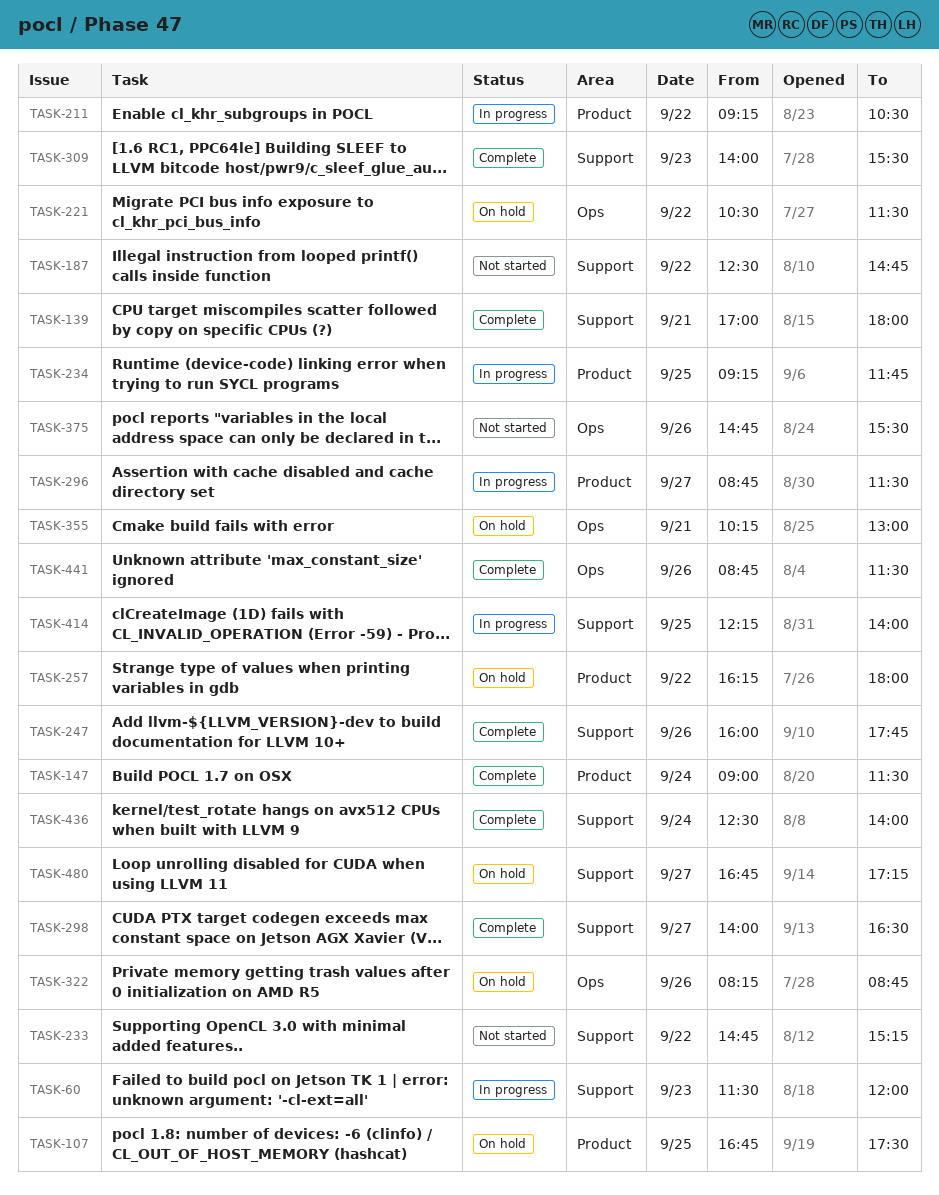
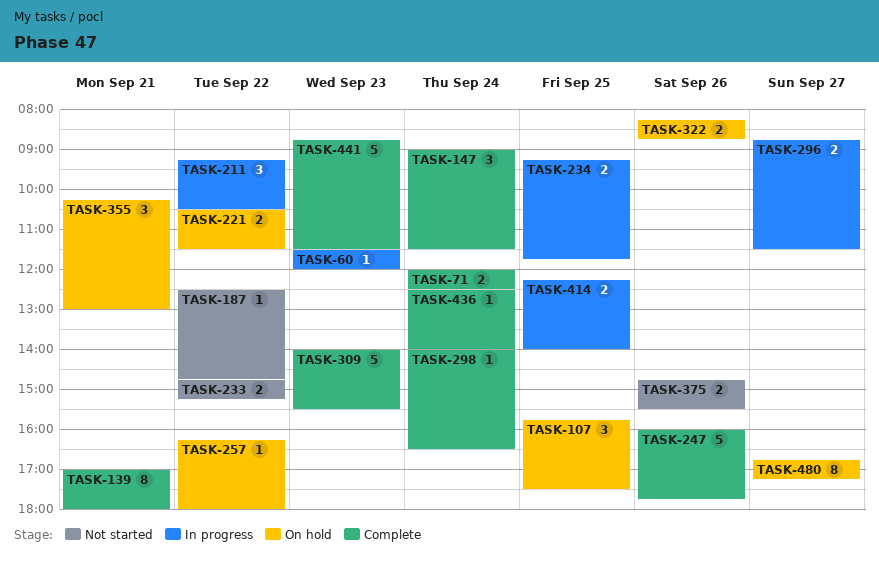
TASK-71: none -> present
TASK-107, begins: 16:45 -> 15:45
TASK-298, day: Sep 27 -> Sep 24
TASK-441, day: Sep 26 -> Sep 23

